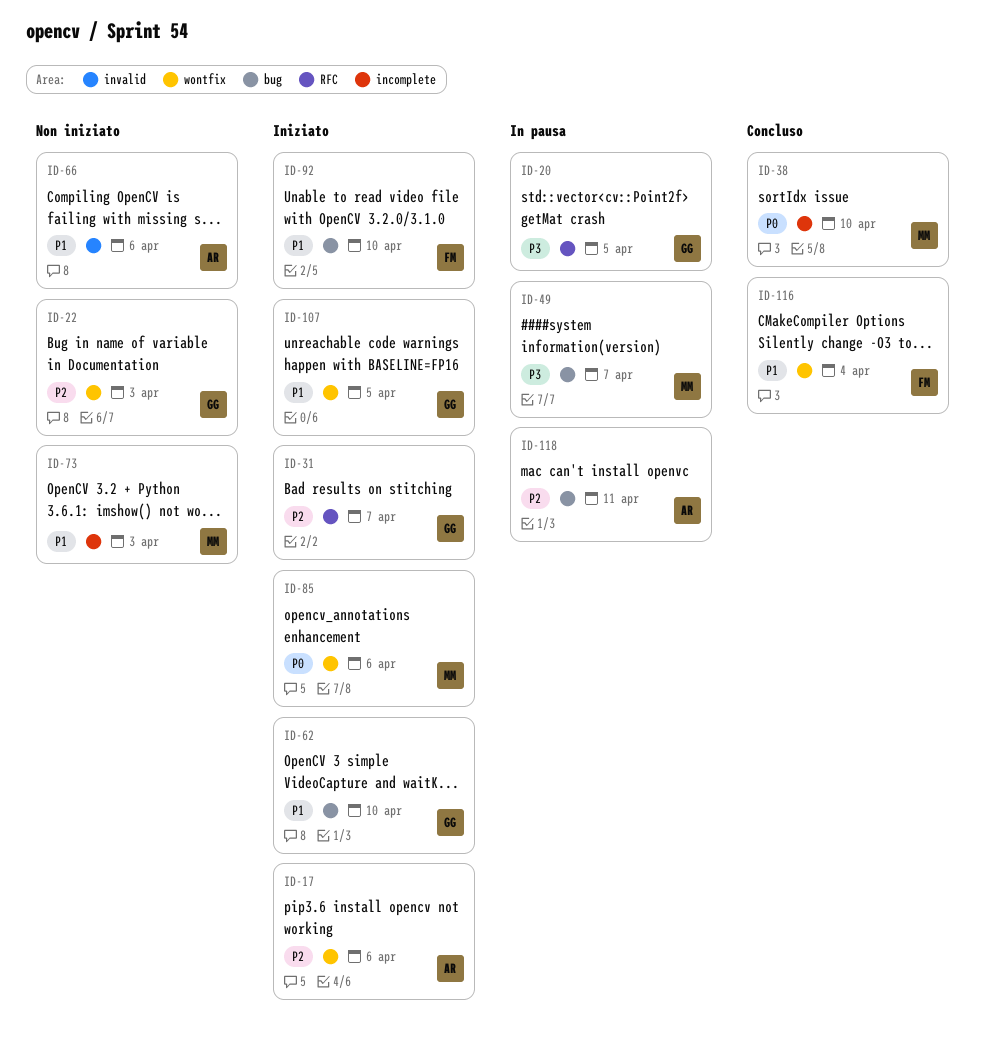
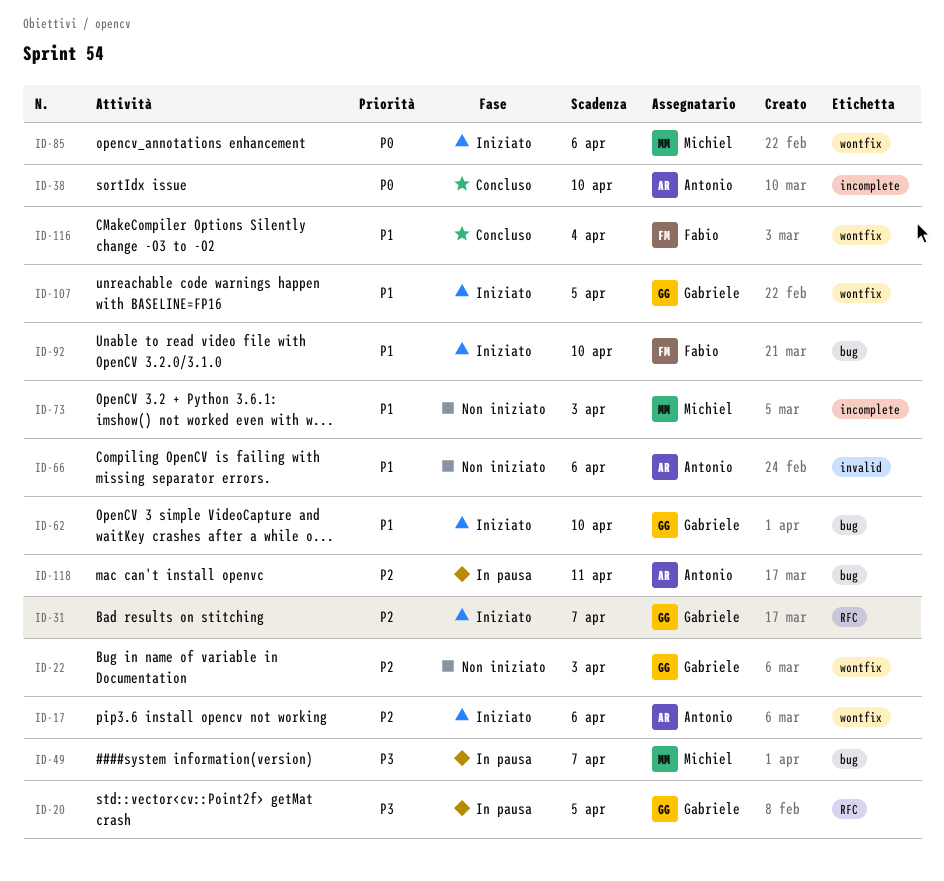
ID-38, owner: Michiel -> Antonio

